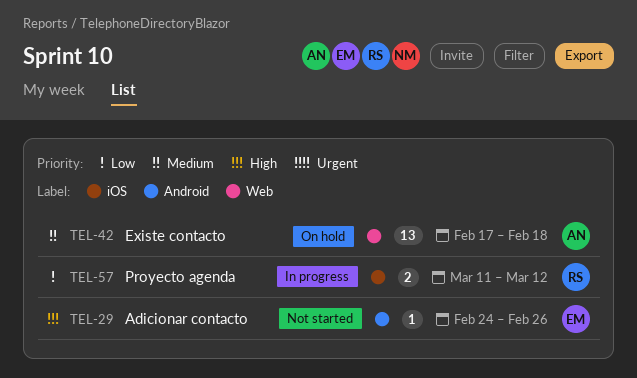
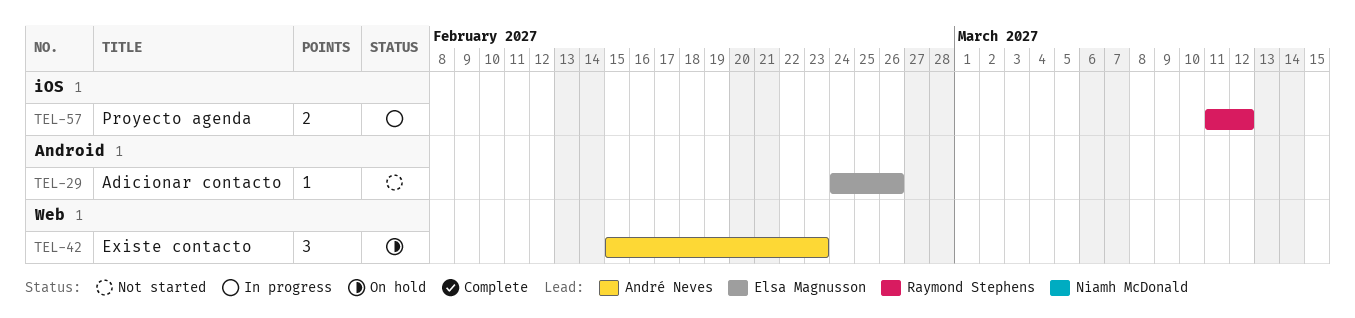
TEL-42, estimate: 13 -> 3
TEL-42, start: Feb 17 -> Feb 15
TEL-42, due: Feb 18 -> Feb 23

